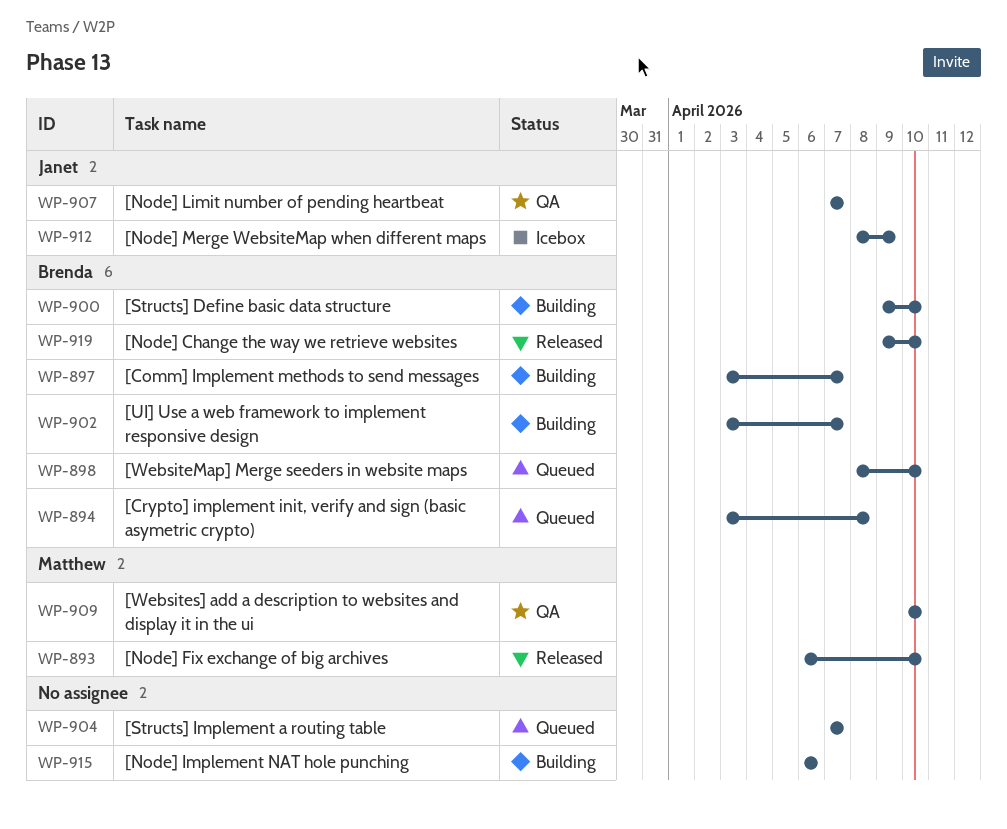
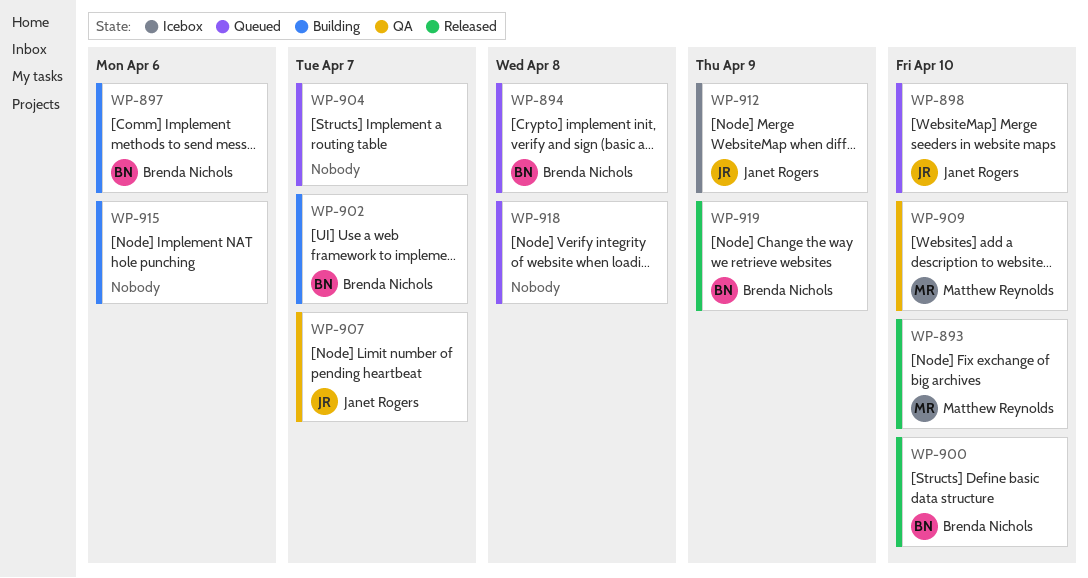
WP-897, due: Apr 7 -> Apr 6
WP-898, owner: Brenda Nichols -> Janet Rogers
WP-900, status: Building -> Released
WP-918: none -> present
WP-919, due: Apr 10 -> Apr 9

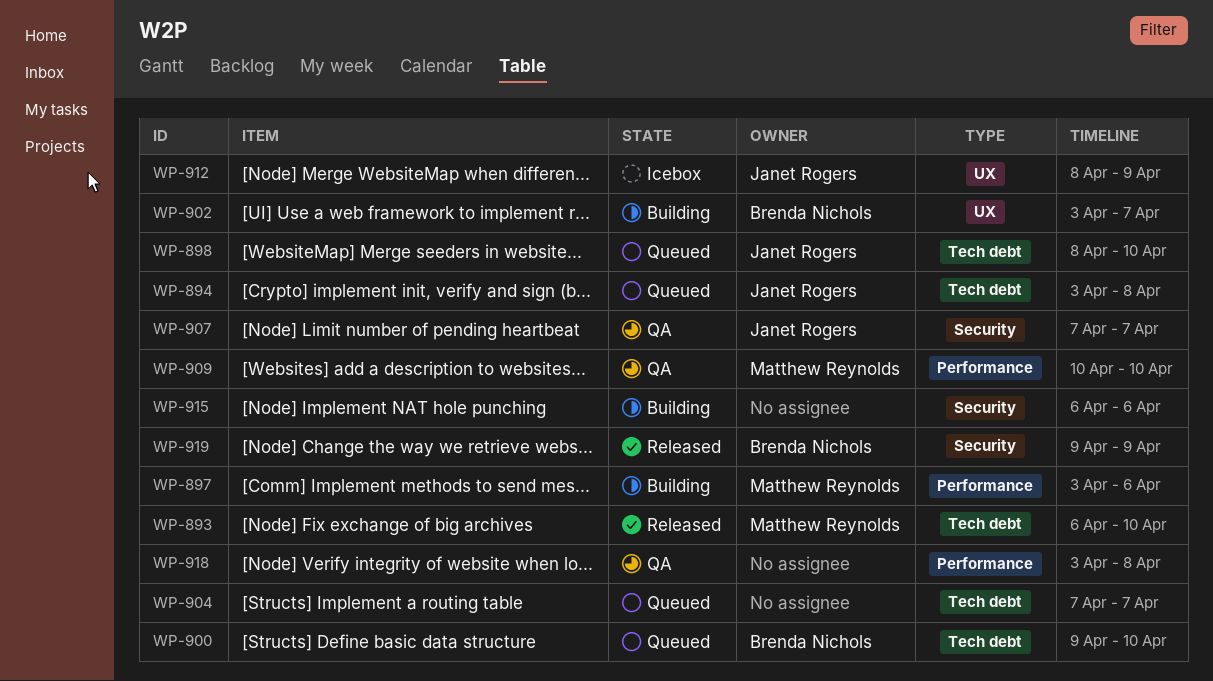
WP-894, owner: Brenda Nichols -> Janet Rogers
WP-897, owner: Brenda Nichols -> Matthew Reynolds
WP-900, status: Released -> Queued
WP-918, status: Queued -> QA

